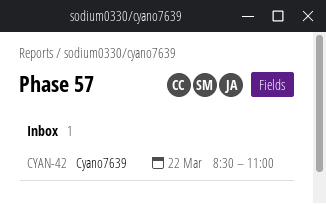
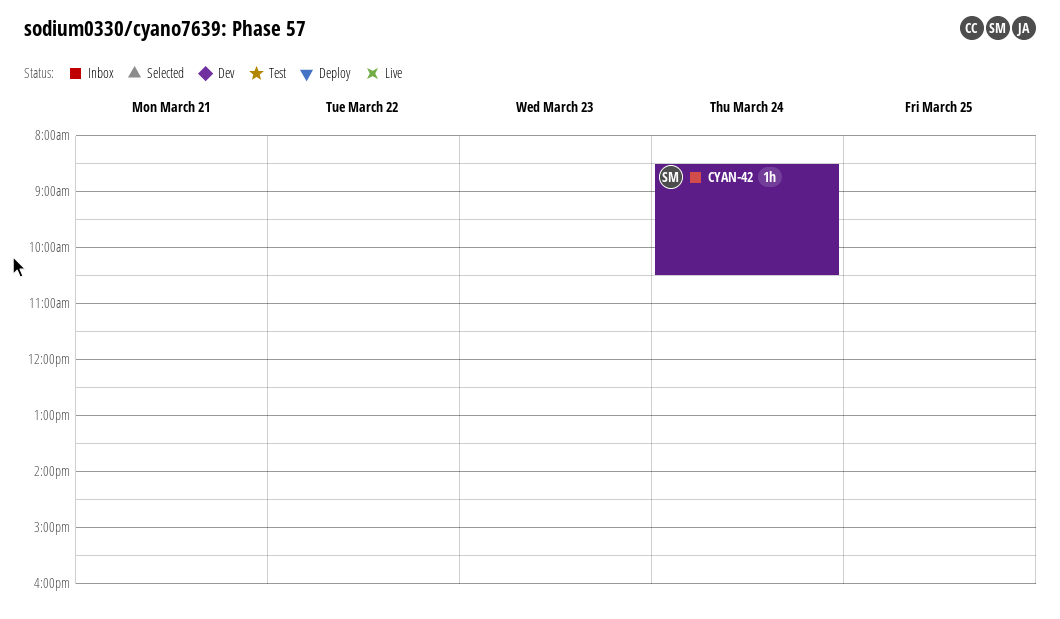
CYAN-42, day: Mar 22 -> Mar 24
CYAN-42, ends: 11:00 -> 10:30

